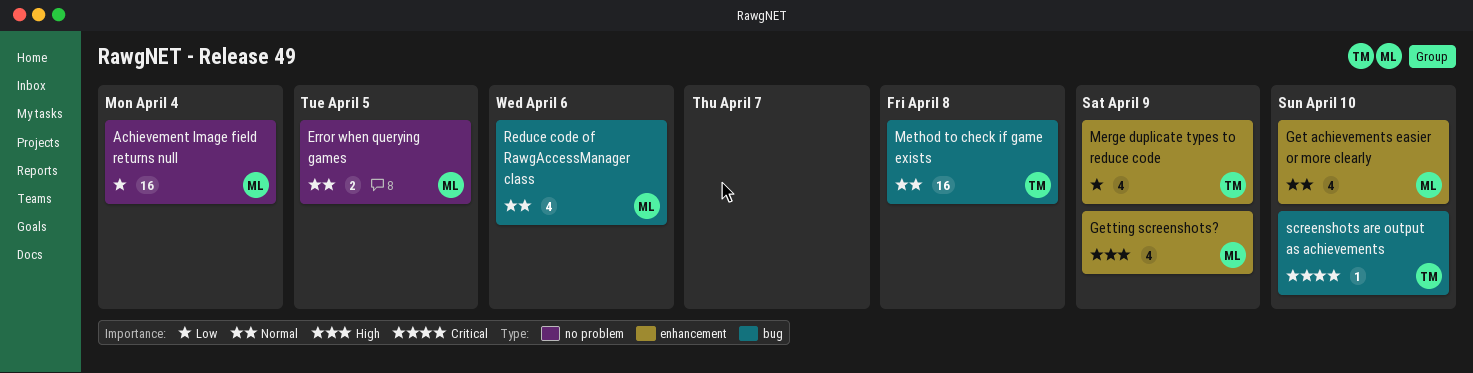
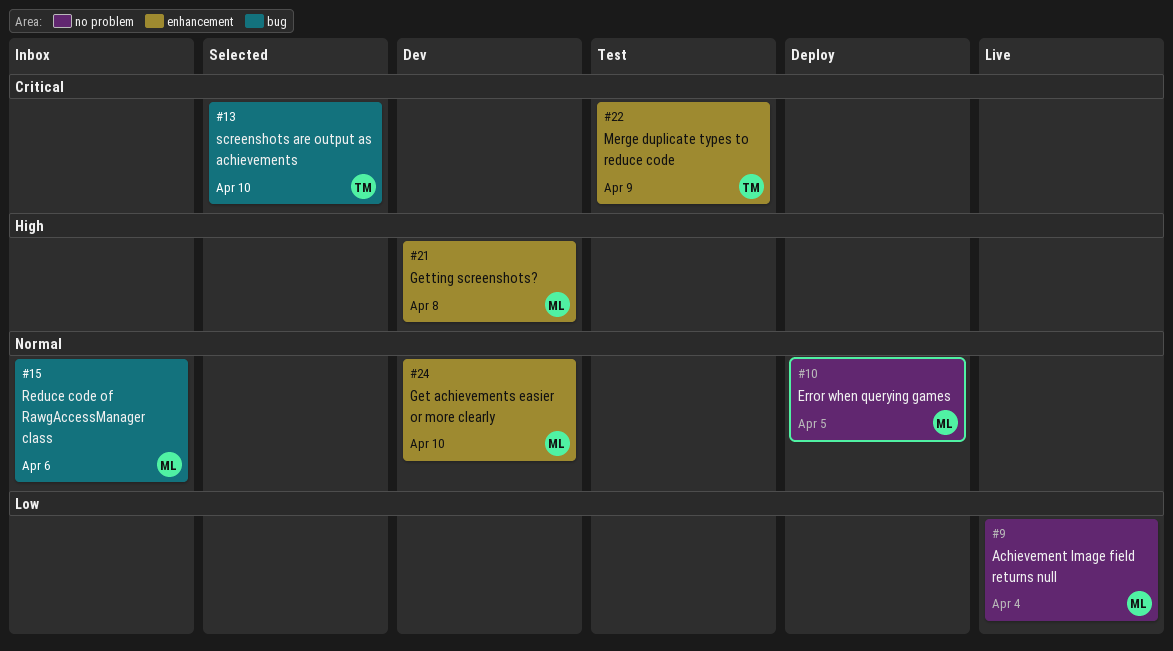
Getting screenshots?, due: Apr 9 -> Apr 8
Merge duplicate types to reduce code, priority: Low -> Critical
Method to check if game exists: present -> none

